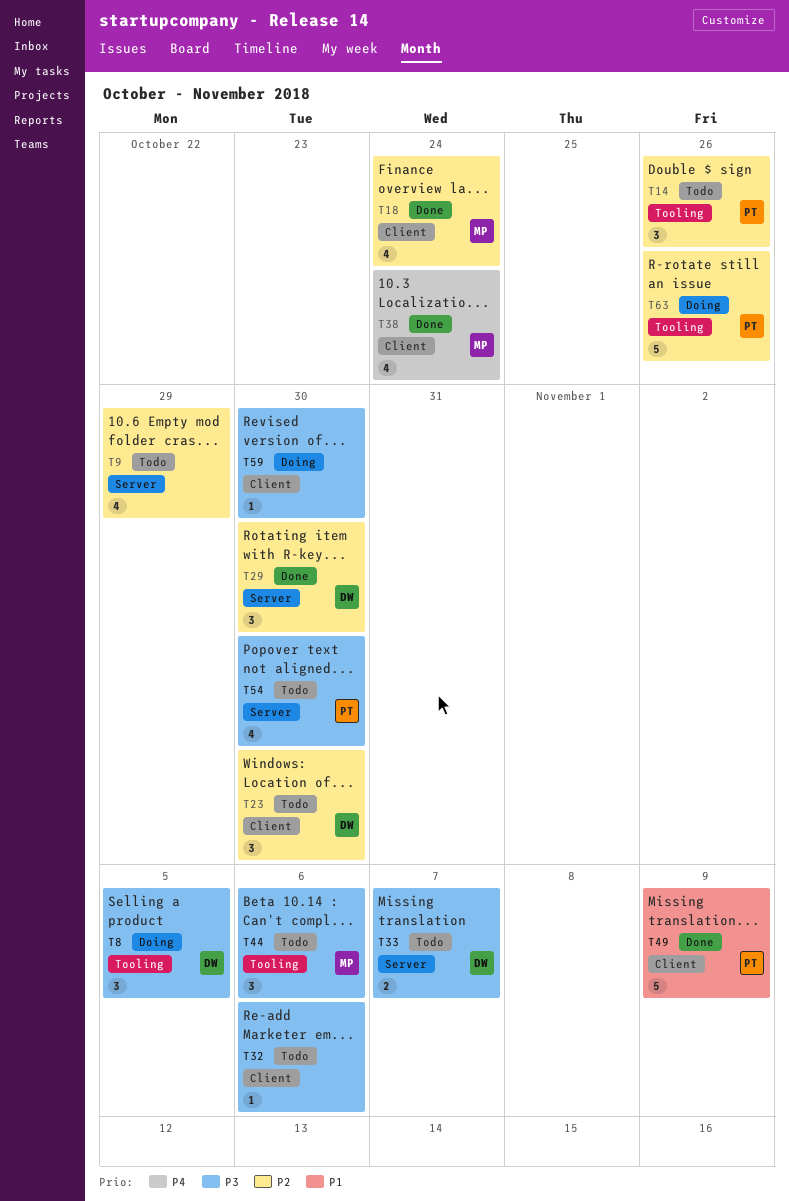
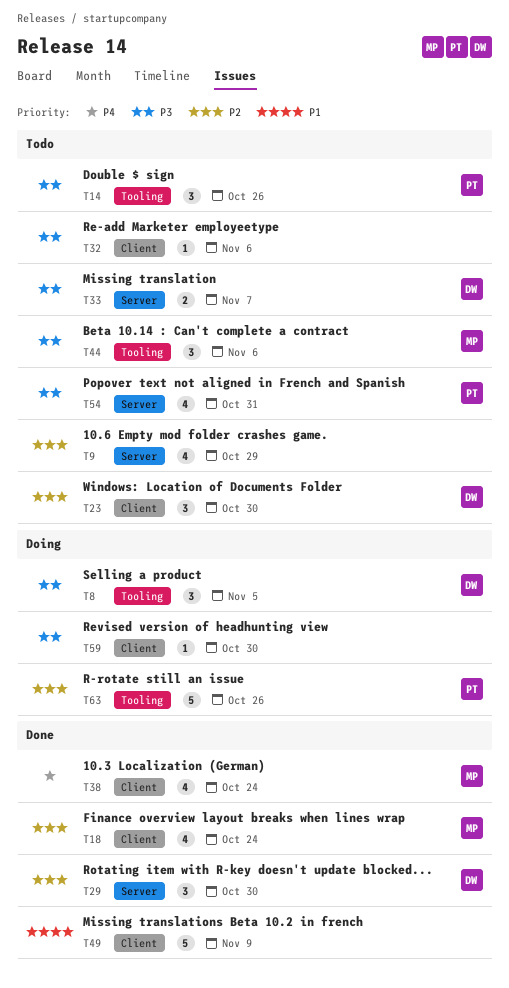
T14, priority: P2 -> P3
T49, owner: PT -> none
T54, due: Oct 30 -> Oct 31

